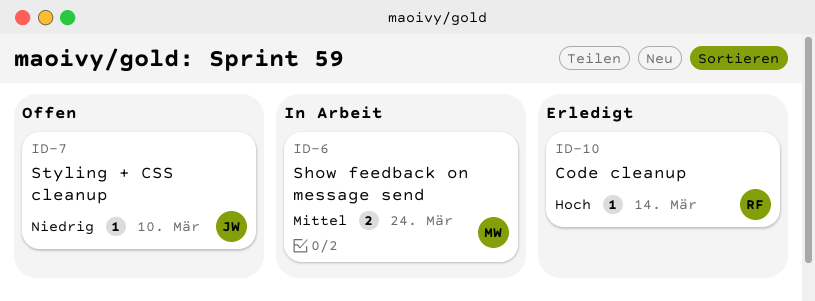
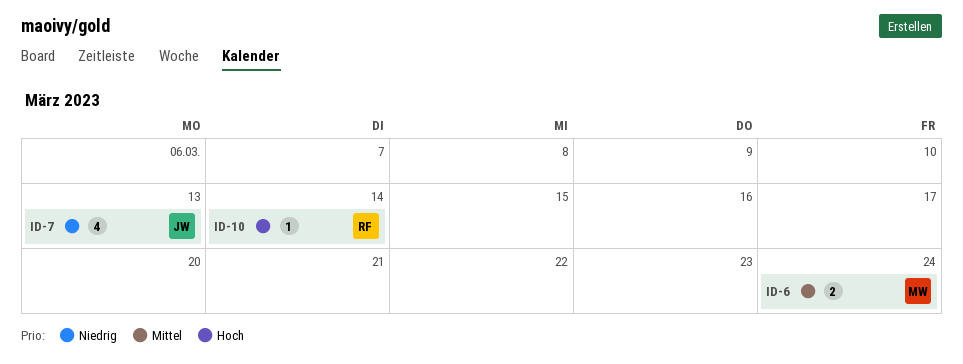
ID-7, estimate: 1 -> 4
ID-7, due: Mar 10 -> Mar 13

